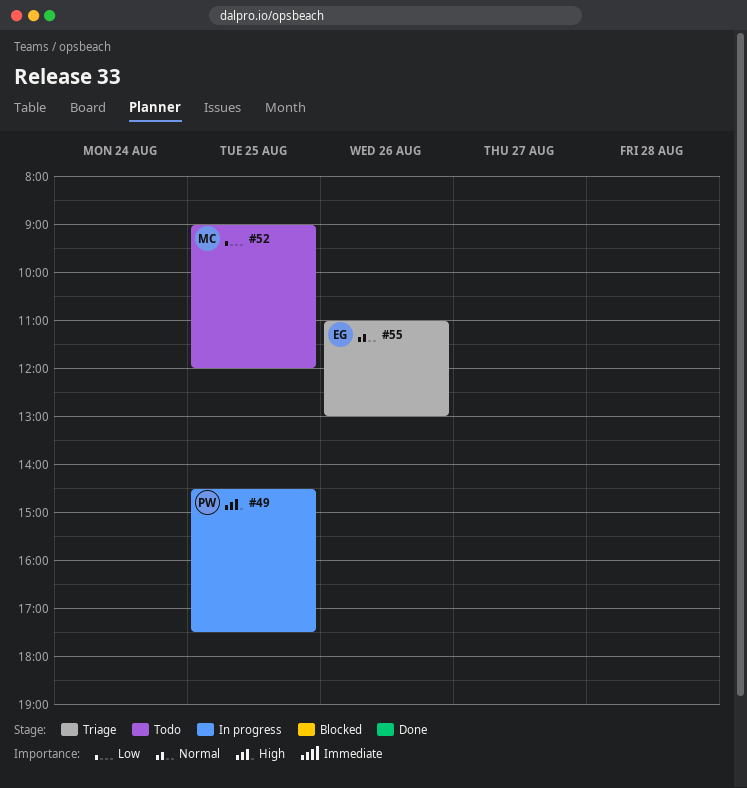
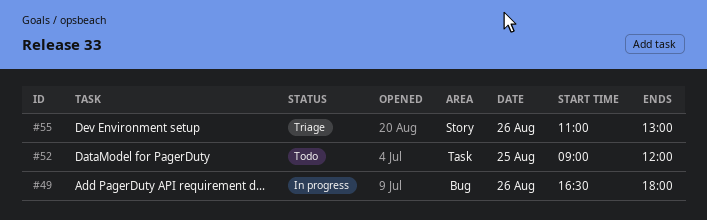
#49, day: Aug 25 -> Aug 26
#49, begins: 14:30 -> 16:30
#49, ends: 17:30 -> 18:00

